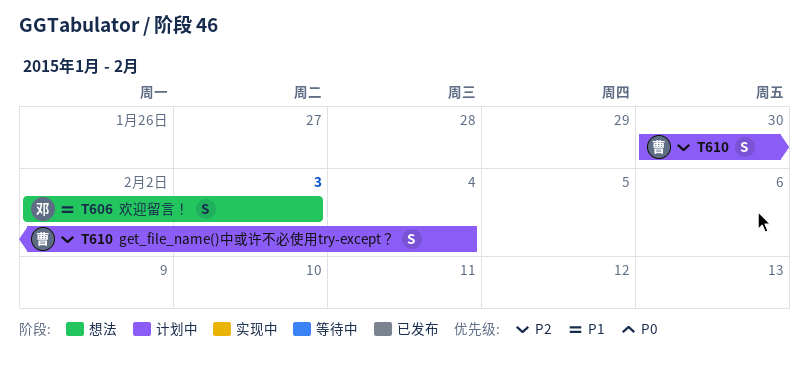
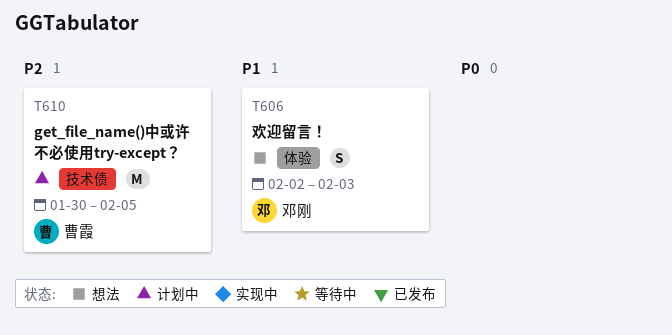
T610, estimate: S -> M
T610, due: Feb 4 -> Feb 5

